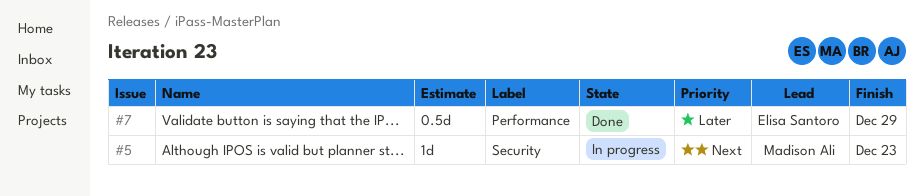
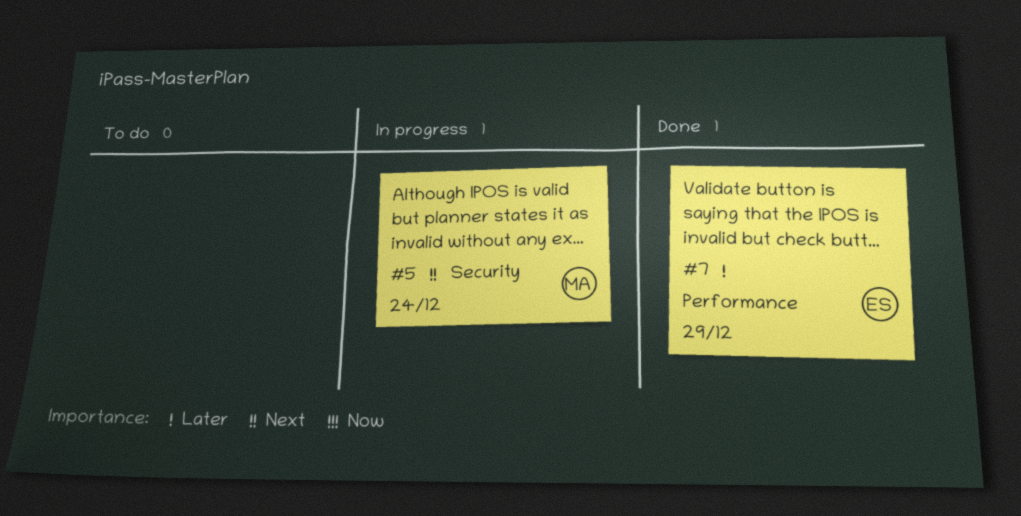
#5, due: Dec 23 -> Dec 24

